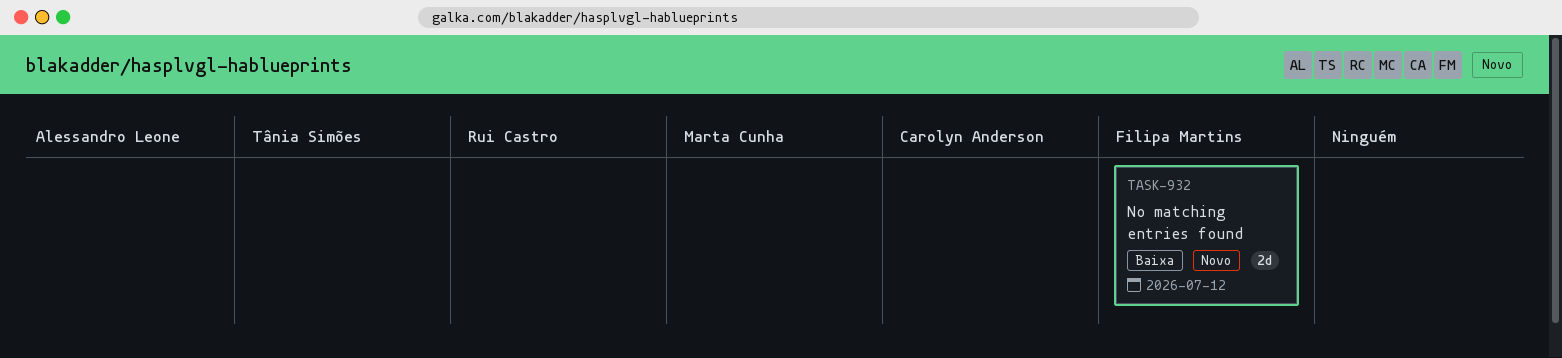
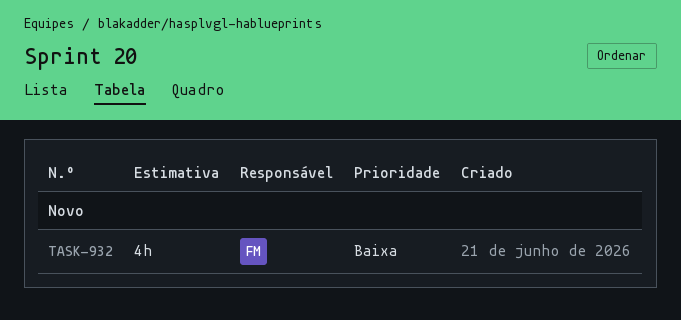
TASK-932, estimate: 2d -> 4h

